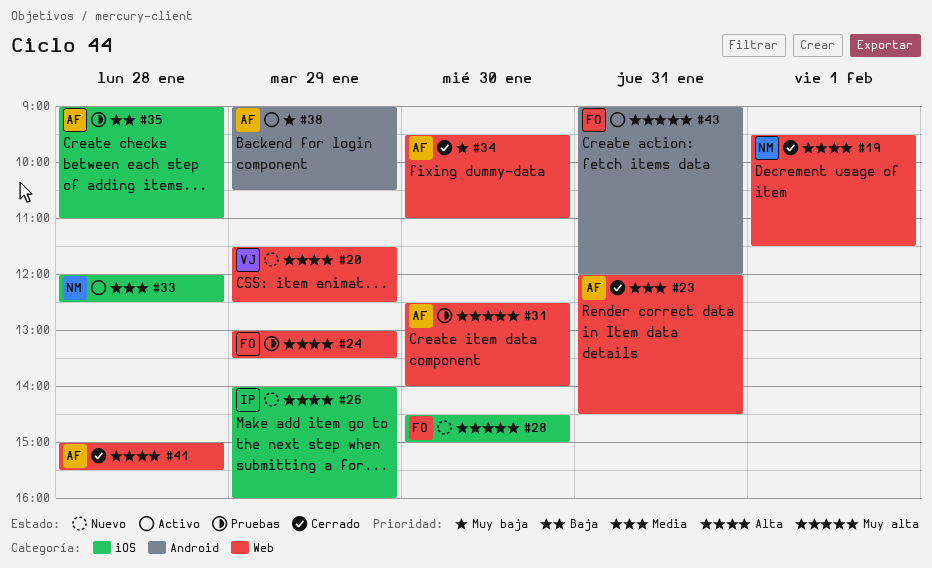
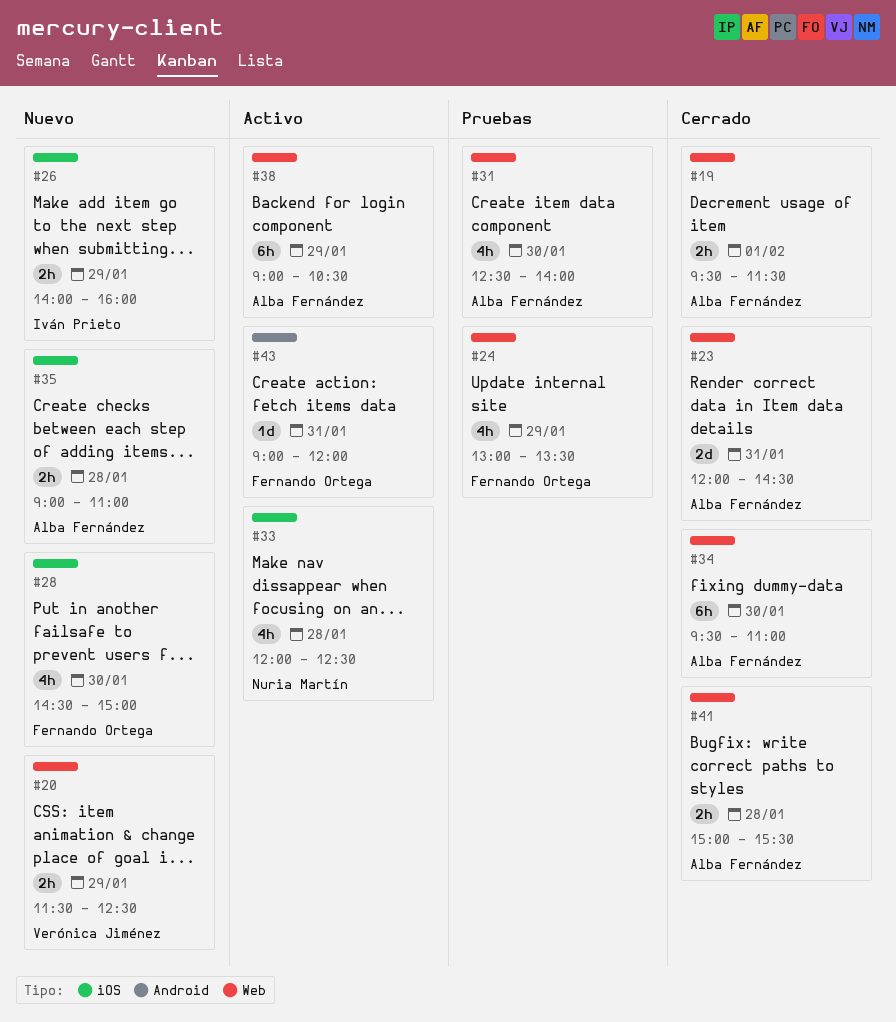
#19, owner: Nuria Martín -> Alba Fernández
#35, status: Pruebas -> Nuevo
#38, label: Android -> Web

